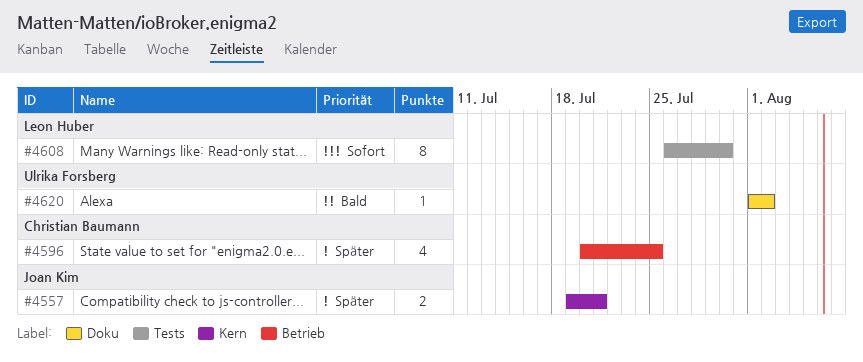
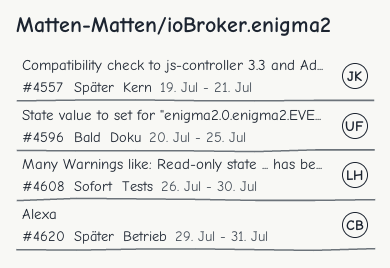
#4596, owner: Christian Baumann -> Ulrika Forsberg
#4596, priority: Später -> Bald
#4596, label: Betrieb -> Doku
#4620, owner: Ulrika Forsberg -> Christian Baumann
#4620, priority: Bald -> Später
#4620, label: Doku -> Betrieb
#4620, start: Aug 1 -> Jul 29
#4620, due: Aug 2 -> Jul 31

